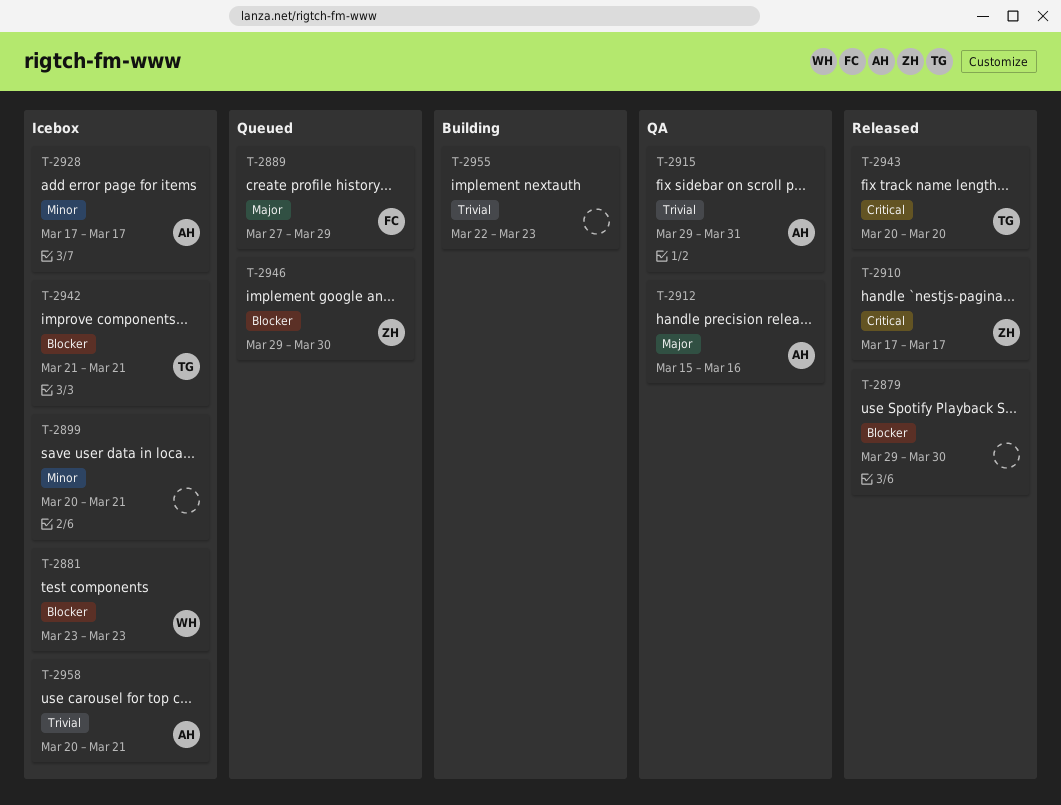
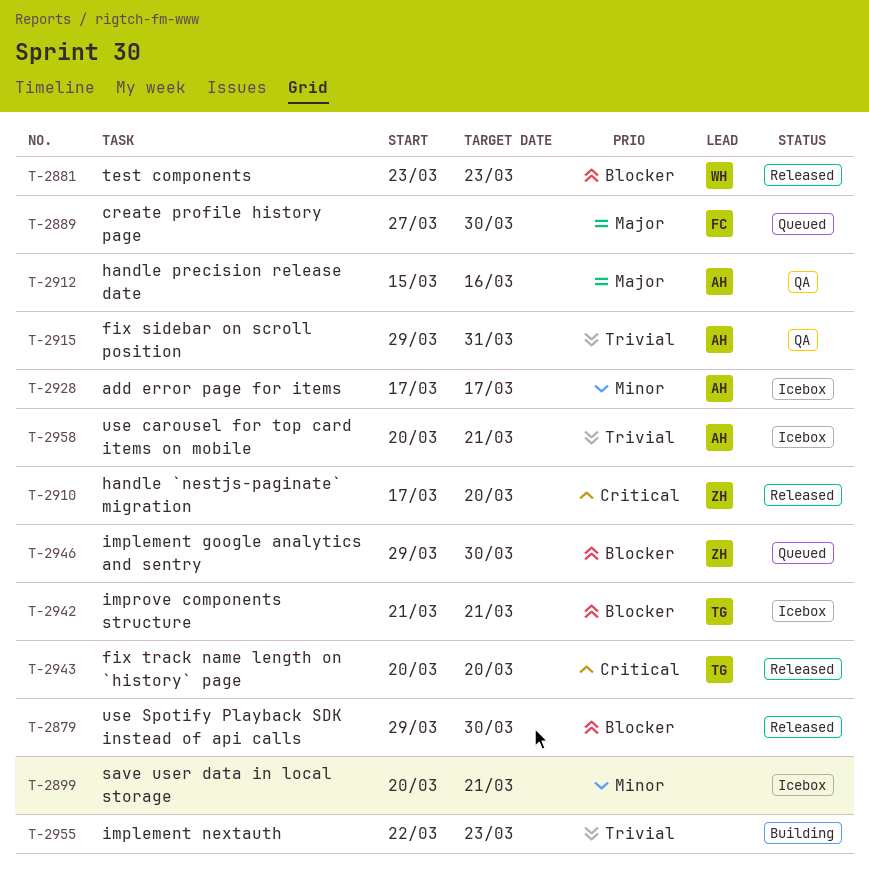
T-2881, status: Icebox -> Released
T-2889, due: Mar 29 -> Mar 30
T-2910, due: Mar 17 -> Mar 20

